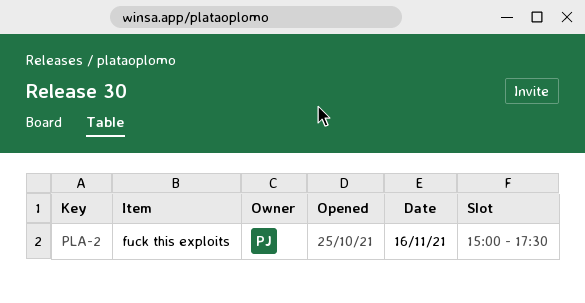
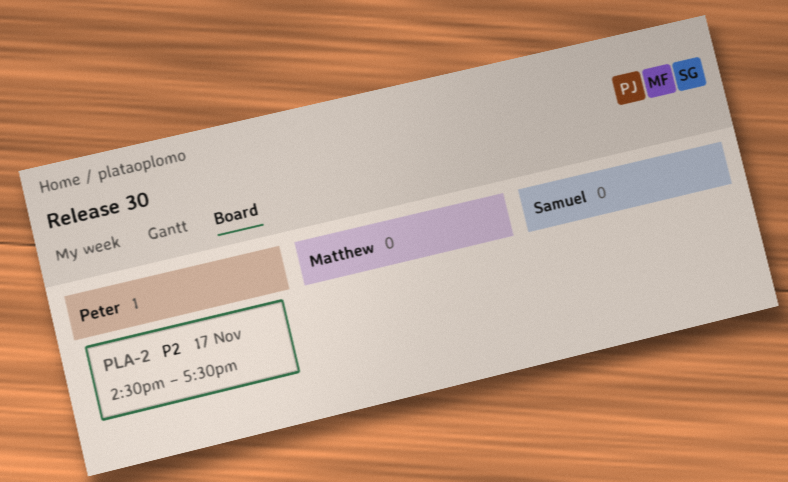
PLA-2, day: Nov 16 -> Nov 17
PLA-2, begins: 15:00 -> 14:30

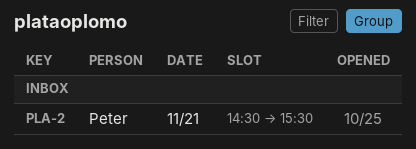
PLA-2, day: Nov 17 -> Nov 21
PLA-2, ends: 17:30 -> 15:30

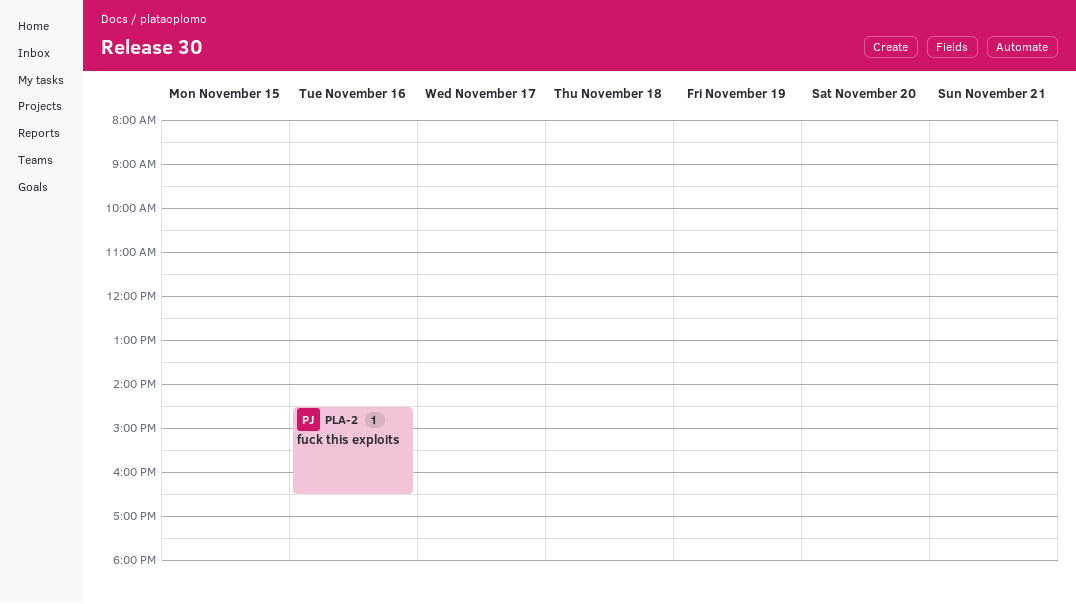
PLA-2, day: Nov 21 -> Nov 16
PLA-2, ends: 15:30 -> 16:30

